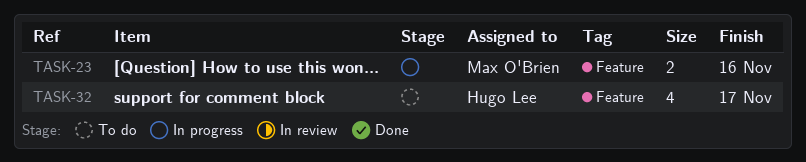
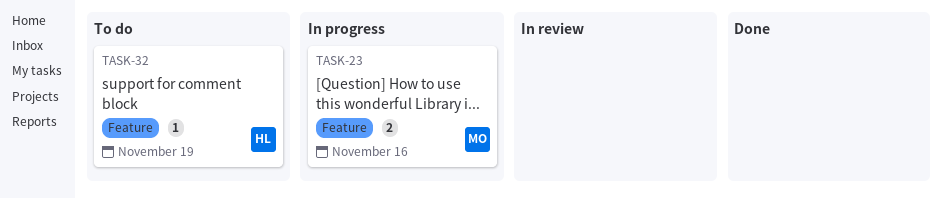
TASK-32, estimate: 4 -> 1
TASK-32, due: Nov 17 -> Nov 19

